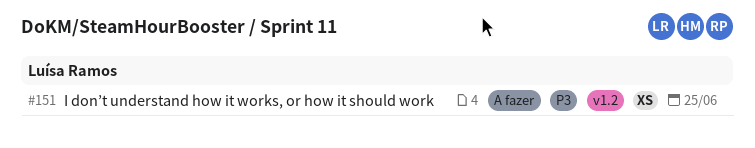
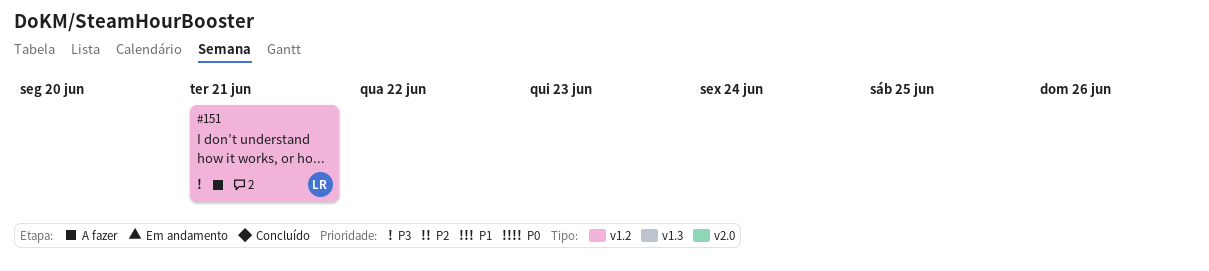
#151, due: Jun 25 -> Jun 21

